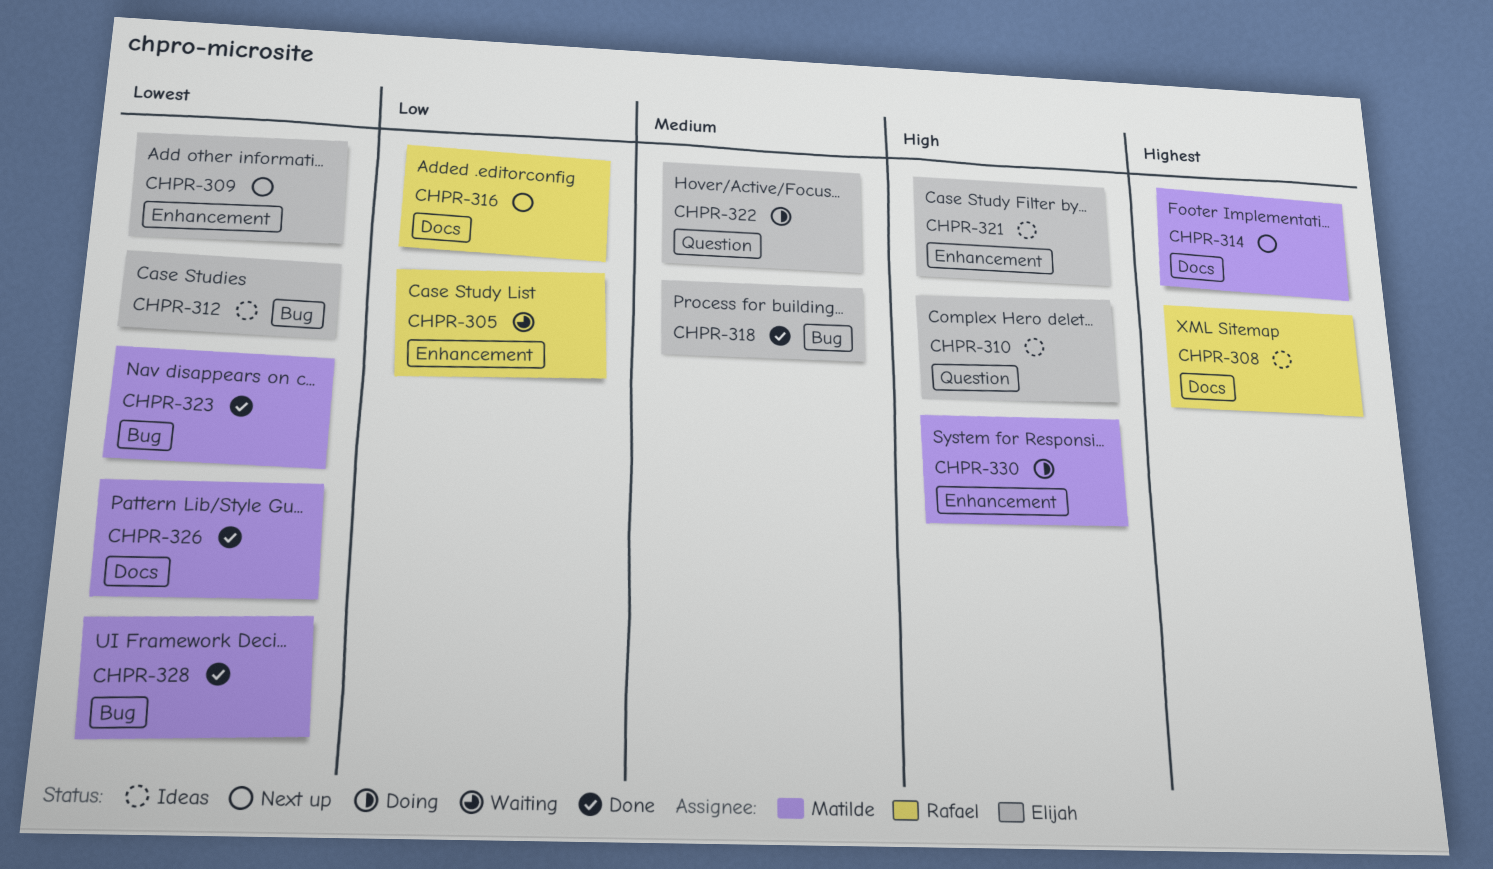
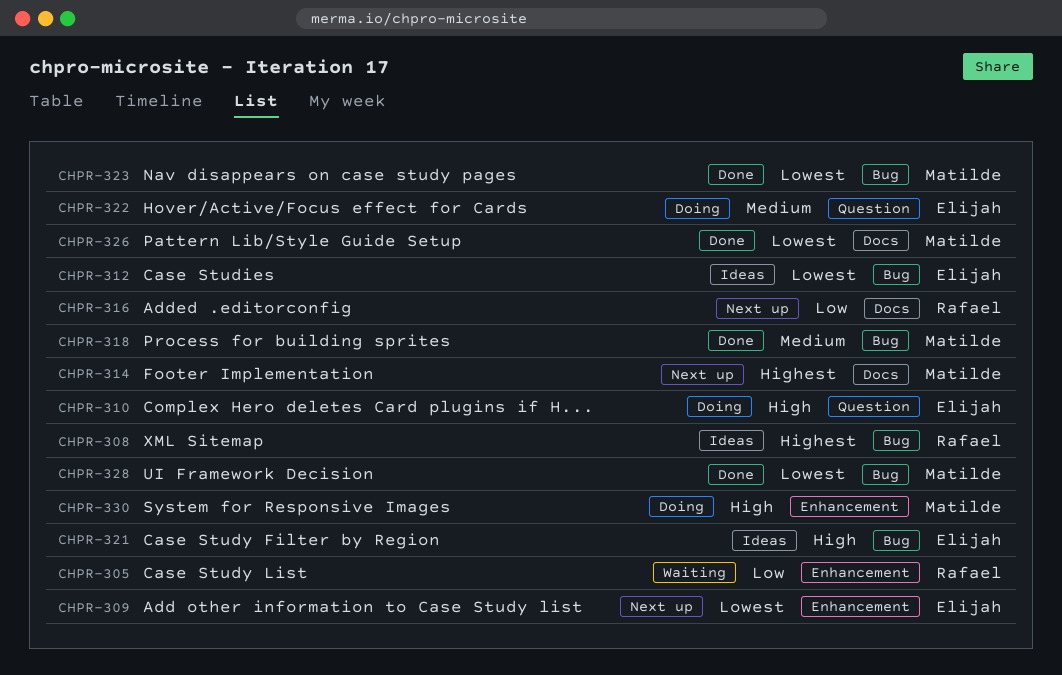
CHPR-308, label: Docs -> Bug
CHPR-310, status: Ideas -> Doing
CHPR-318, owner: Elijah -> Matilde
CHPR-321, label: Enhancement -> Bug

